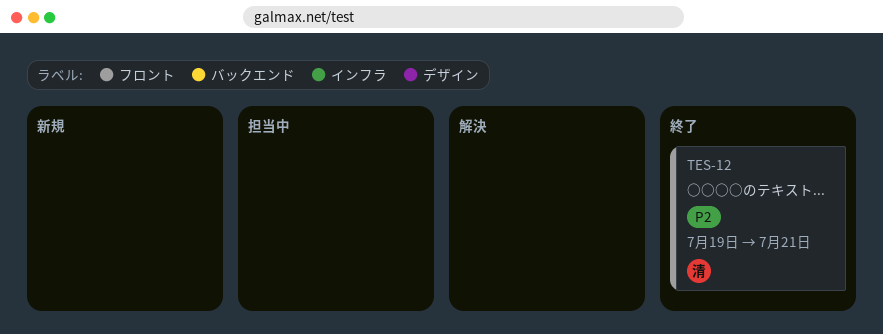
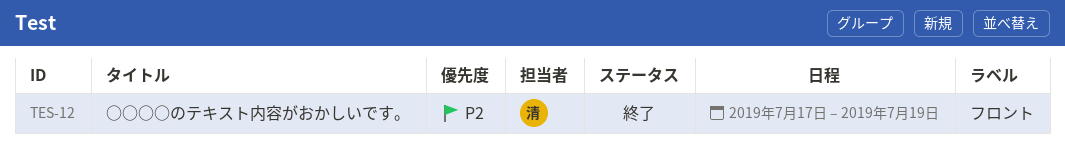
TES-12, start: Jul 19 -> Jul 17
TES-12, due: Jul 21 -> Jul 19

